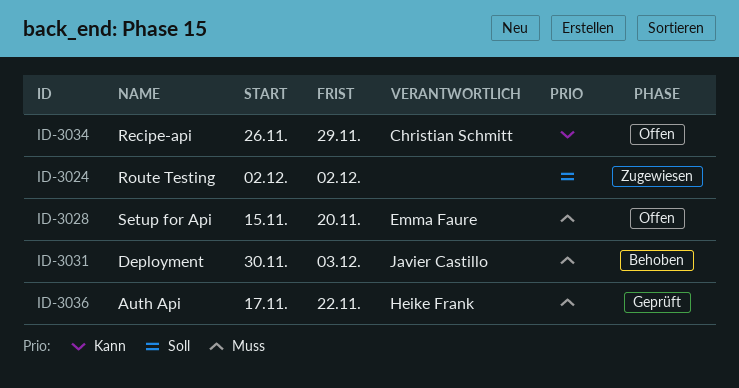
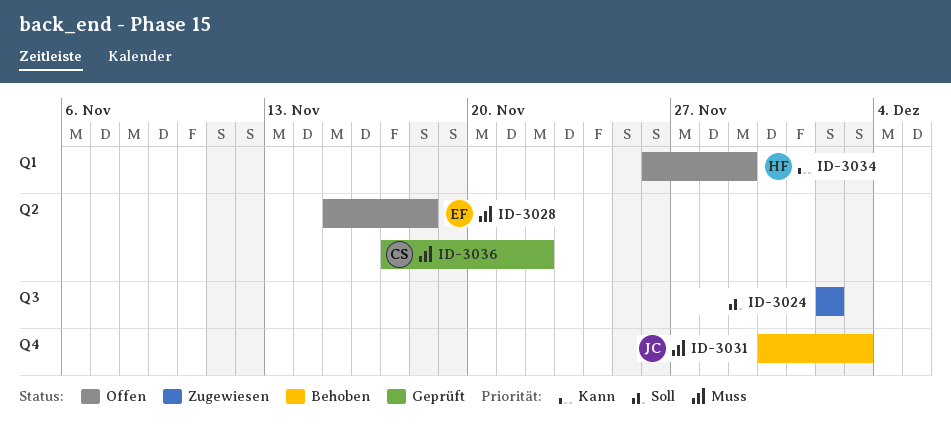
ID-3028, due: Nov 20 -> Nov 18
ID-3034, owner: Christian Schmitt -> Heike Frank
ID-3036, owner: Heike Frank -> Christian Schmitt

